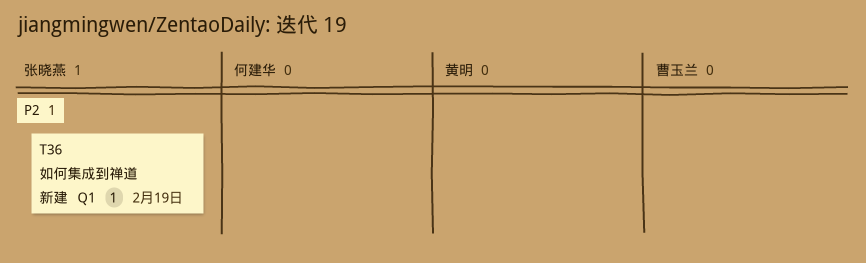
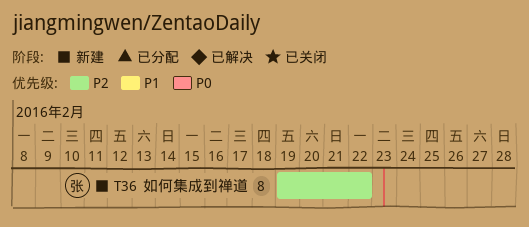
T36, estimate: 1 -> 8
T36, due: Feb 19 -> Feb 22

